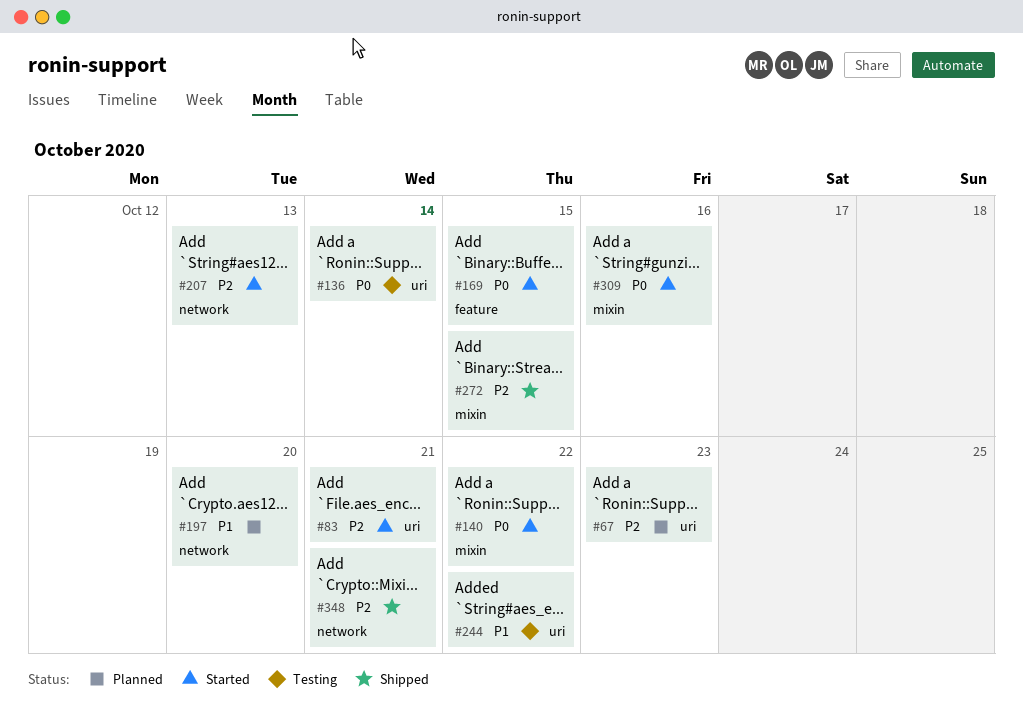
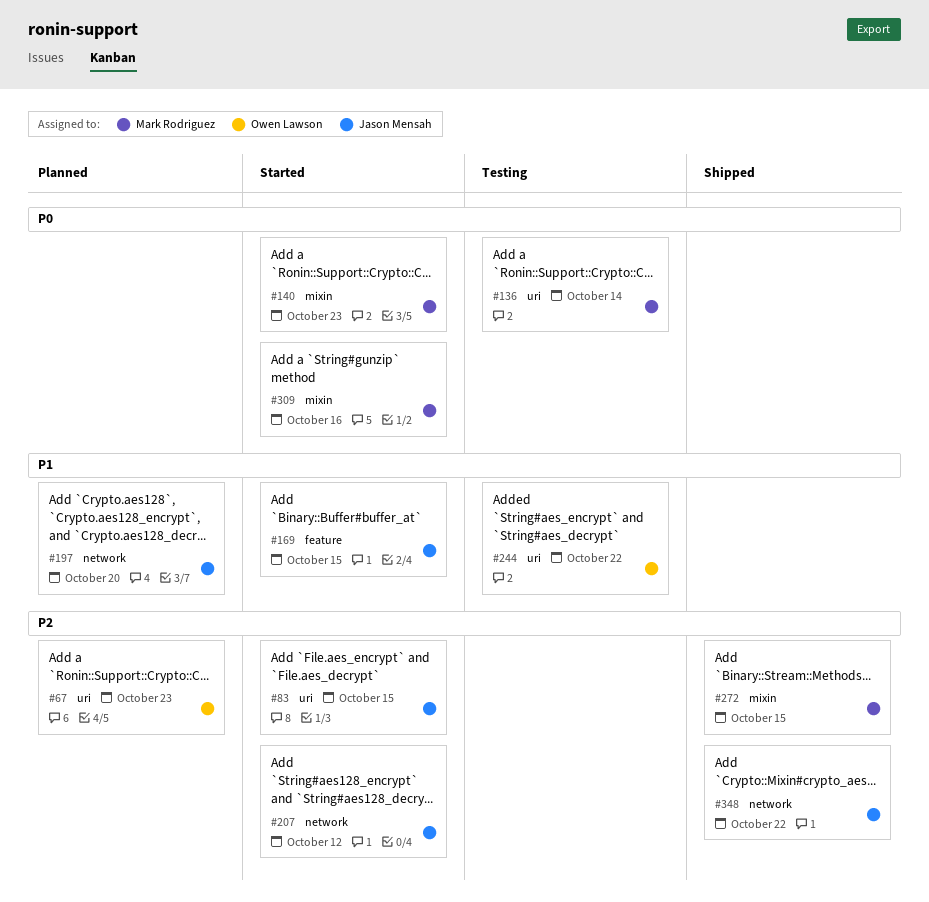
#83, due: Oct 21 -> Oct 15
#140, due: Oct 22 -> Oct 23
#169, priority: P0 -> P1
#207, due: Oct 13 -> Oct 12
#348, due: Oct 21 -> Oct 22

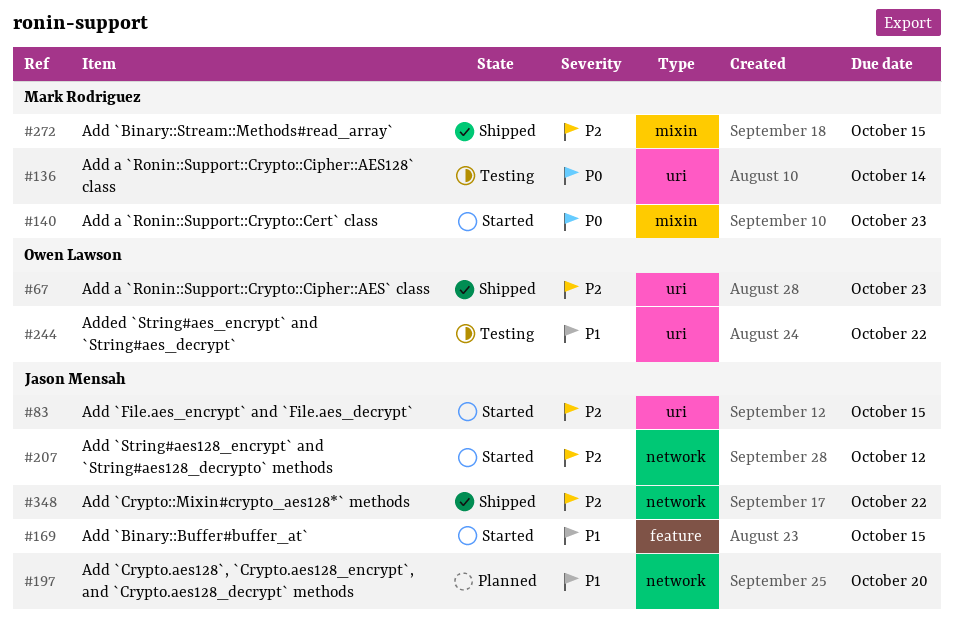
#67, status: Planned -> Shipped
#309: present -> none

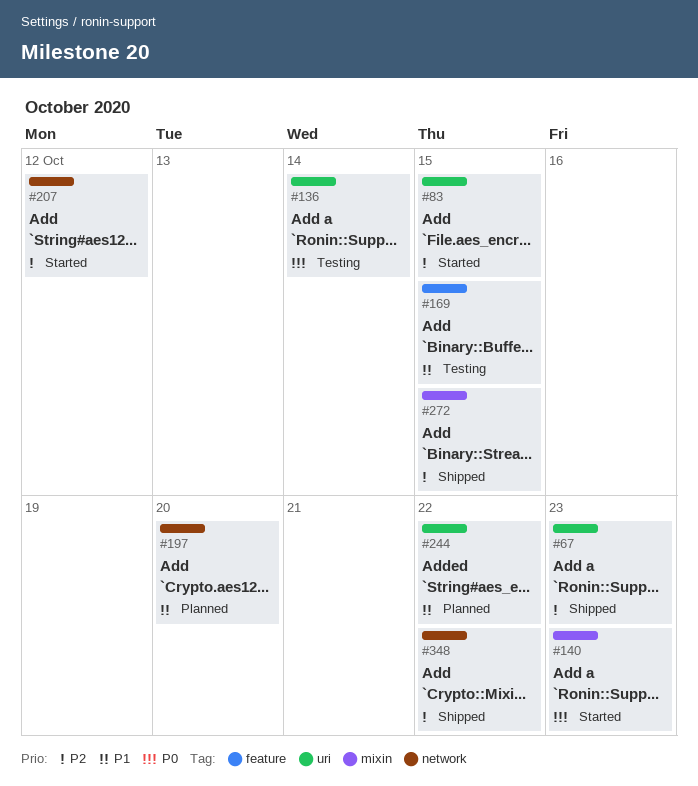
#169, status: Started -> Testing
#244, status: Testing -> Planned

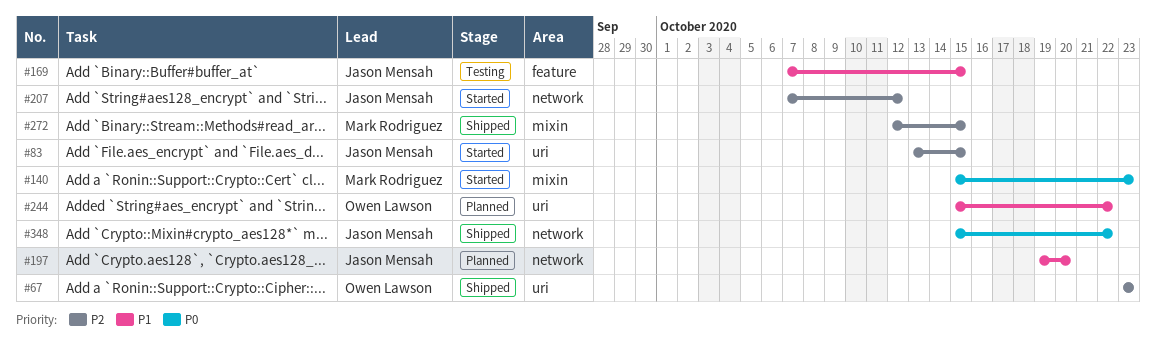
#136: present -> none
#348, priority: P2 -> P0

